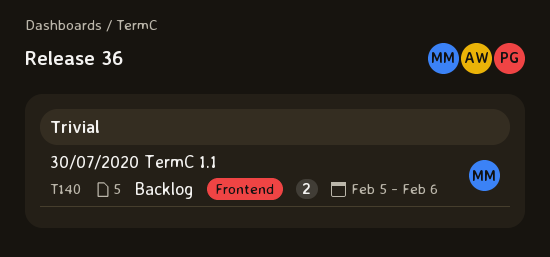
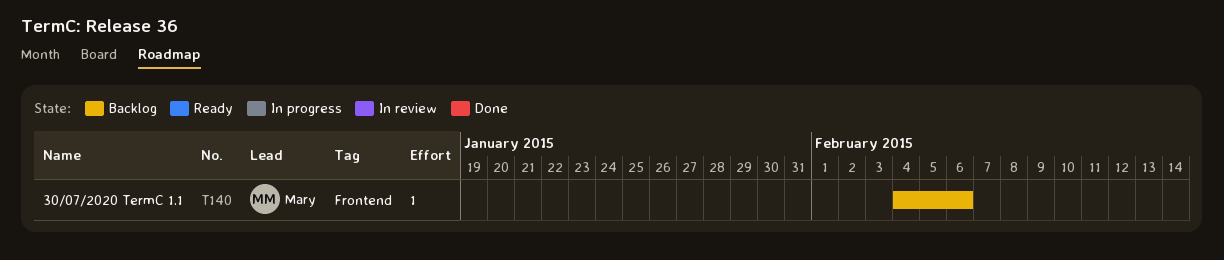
T140, estimate: 2 -> 1
T140, start: Feb 5 -> Feb 4

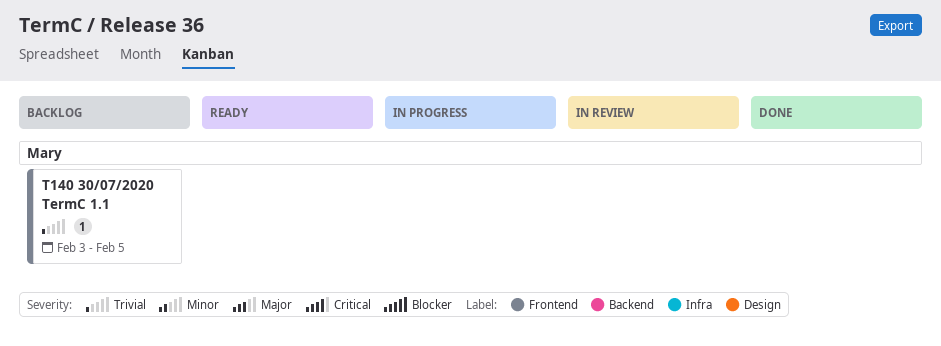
T140, start: Feb 4 -> Feb 3
T140, due: Feb 6 -> Feb 5

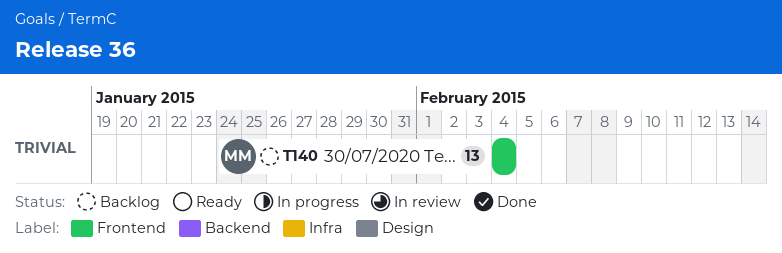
T140, estimate: 1 -> 13
T140, start: Feb 3 -> Feb 4
T140, due: Feb 5 -> Feb 4

